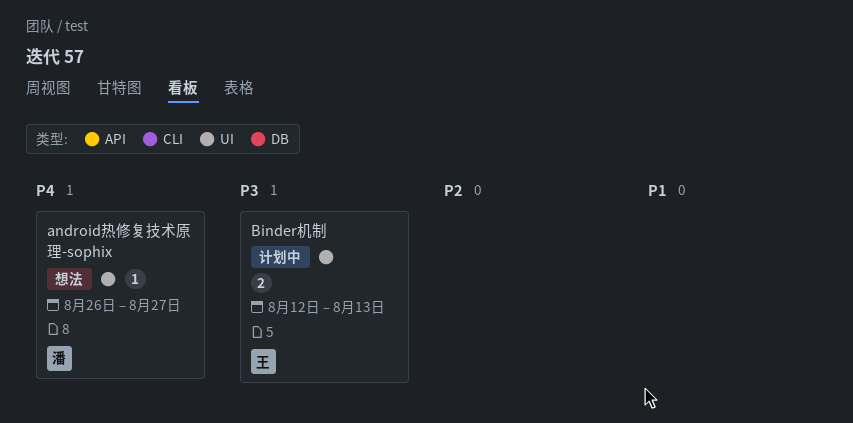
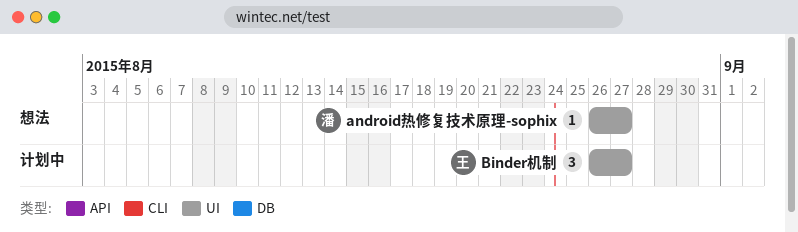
Binder机制, estimate: 2 -> 3
Binder机制, start: Aug 12 -> Aug 26
Binder机制, due: Aug 13 -> Aug 27

